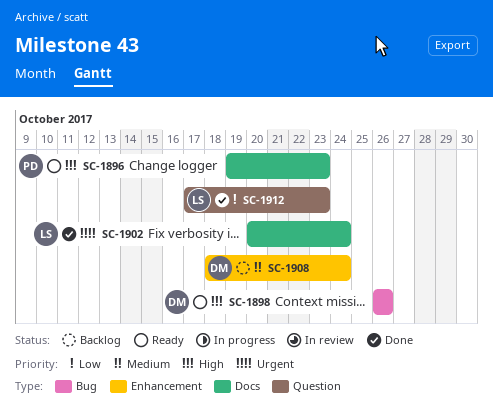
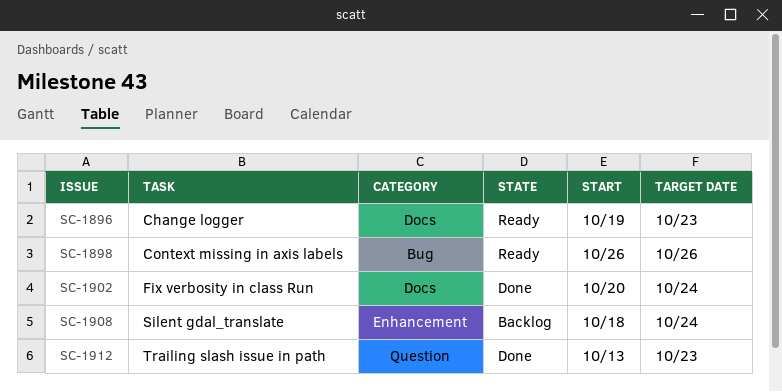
SC-1912, start: Oct 17 -> Oct 13

